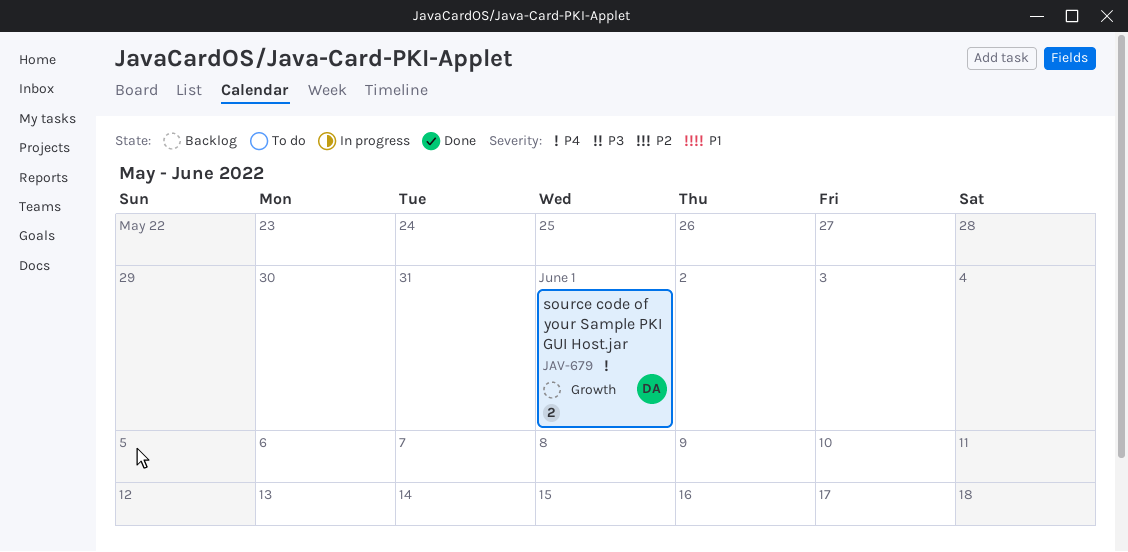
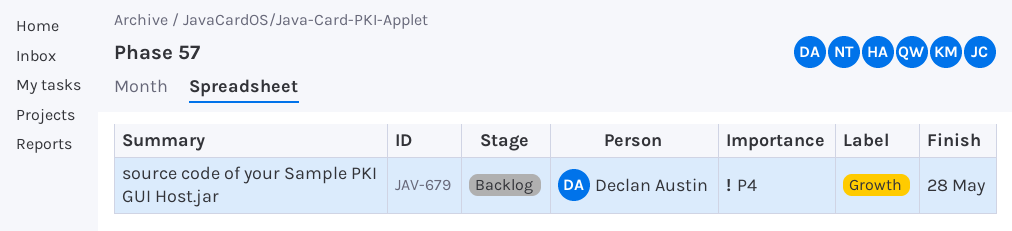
JAV-679, due: Jun 1 -> May 28

